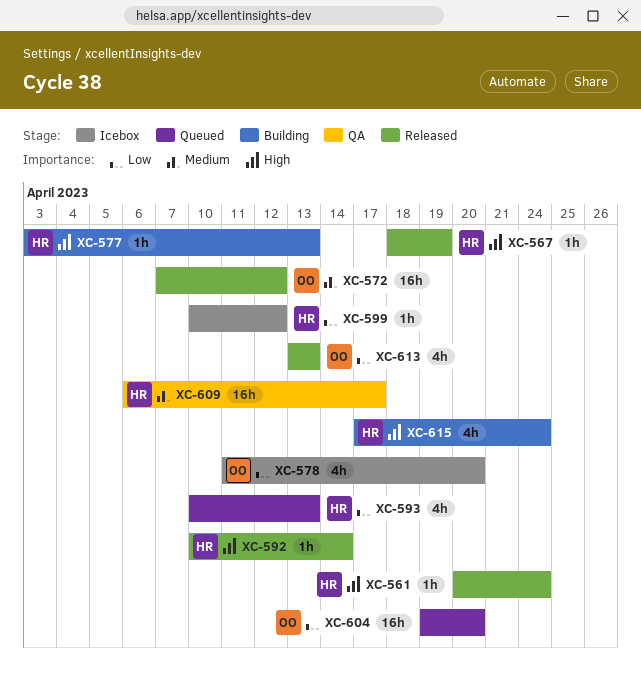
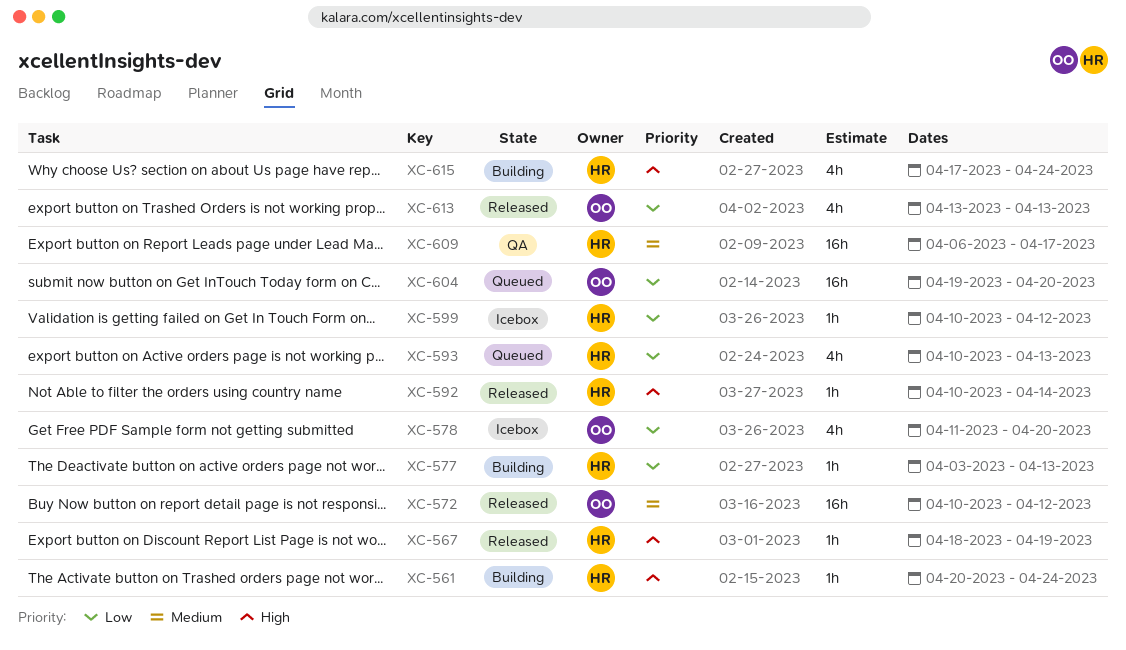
XC-561, status: Released -> Building
XC-572, start: Apr 7 -> Apr 10
XC-577, priority: High -> Low

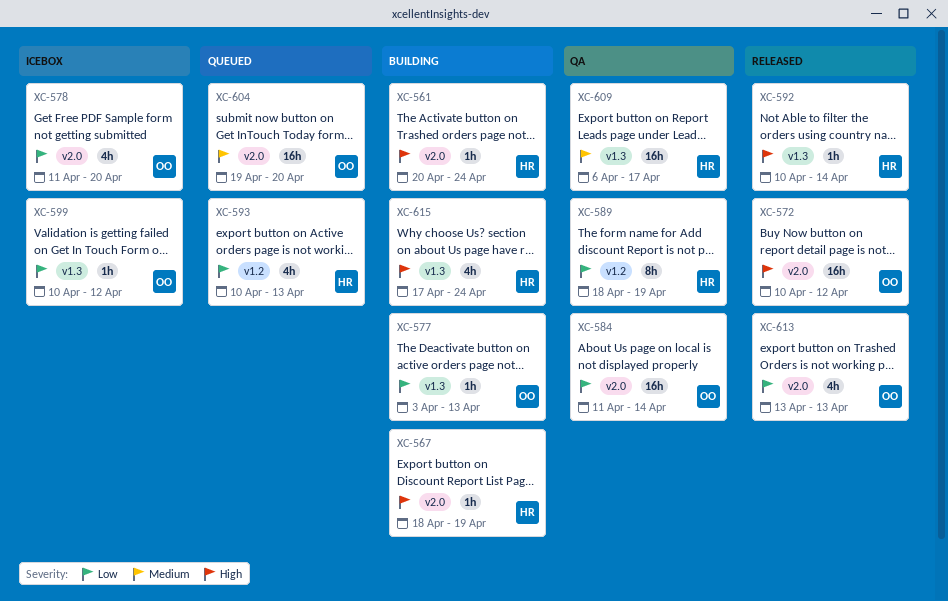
XC-567, status: Released -> Building
XC-572, priority: Medium -> High
XC-577, owner: HR -> OO
XC-584: none -> present
XC-589: none -> present
XC-599, owner: HR -> OO
XC-604, priority: Low -> Medium

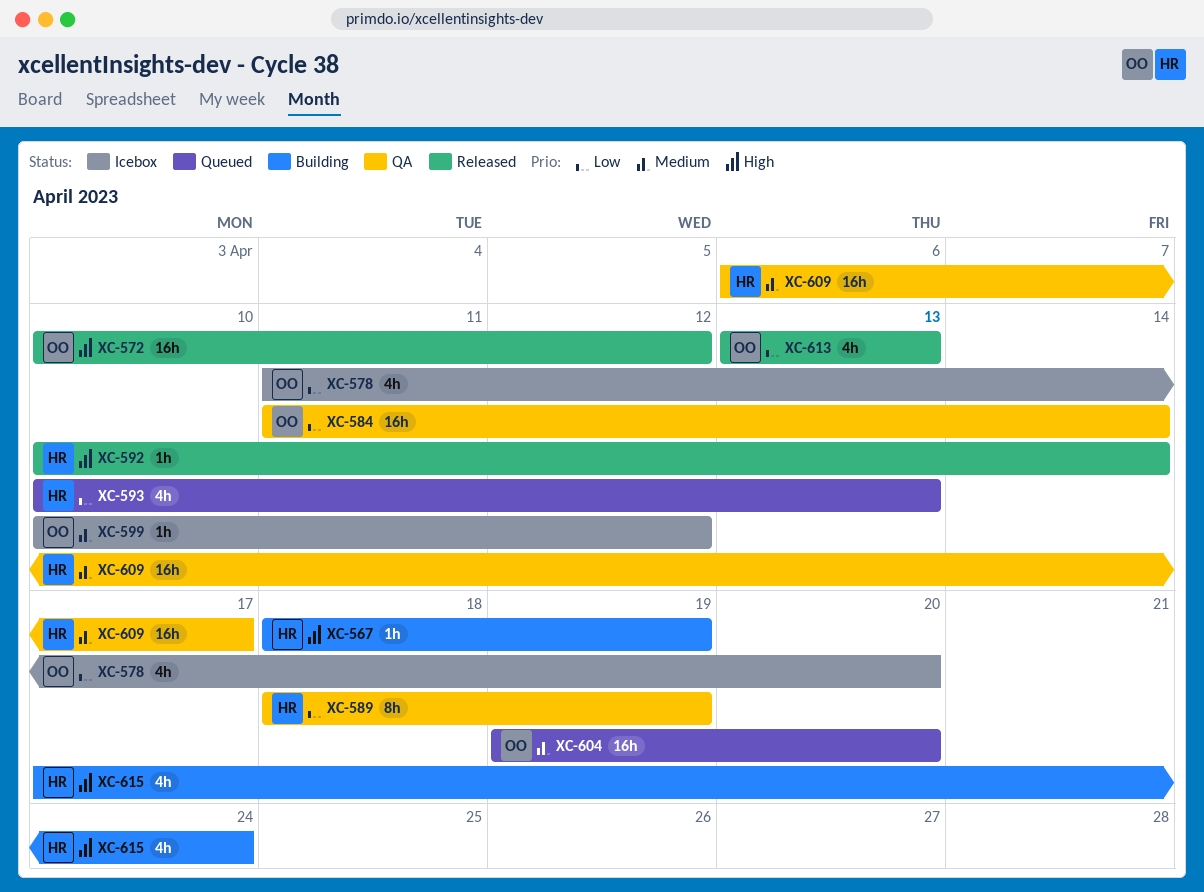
XC-561: present -> none
XC-577: present -> none
XC-599, priority: Low -> Medium

